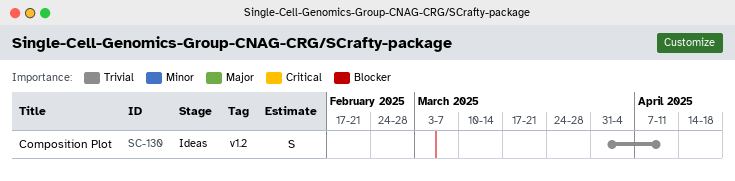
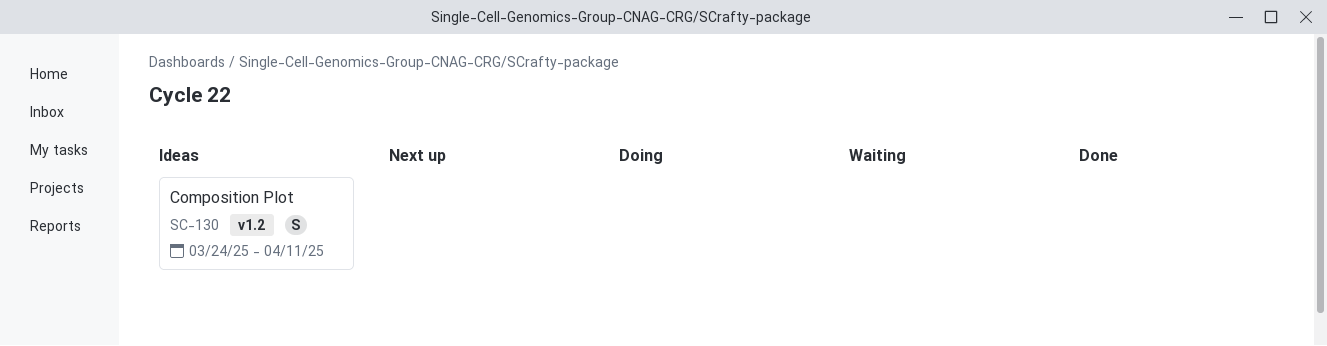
SC-130, start: Mar 31 -> Mar 24

